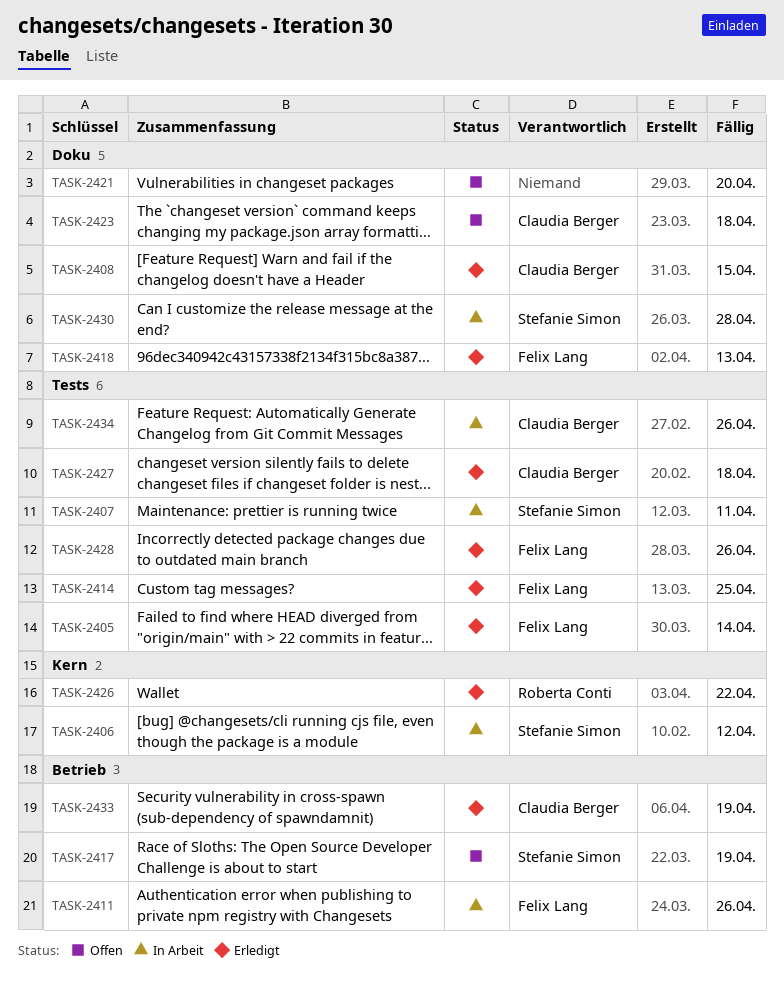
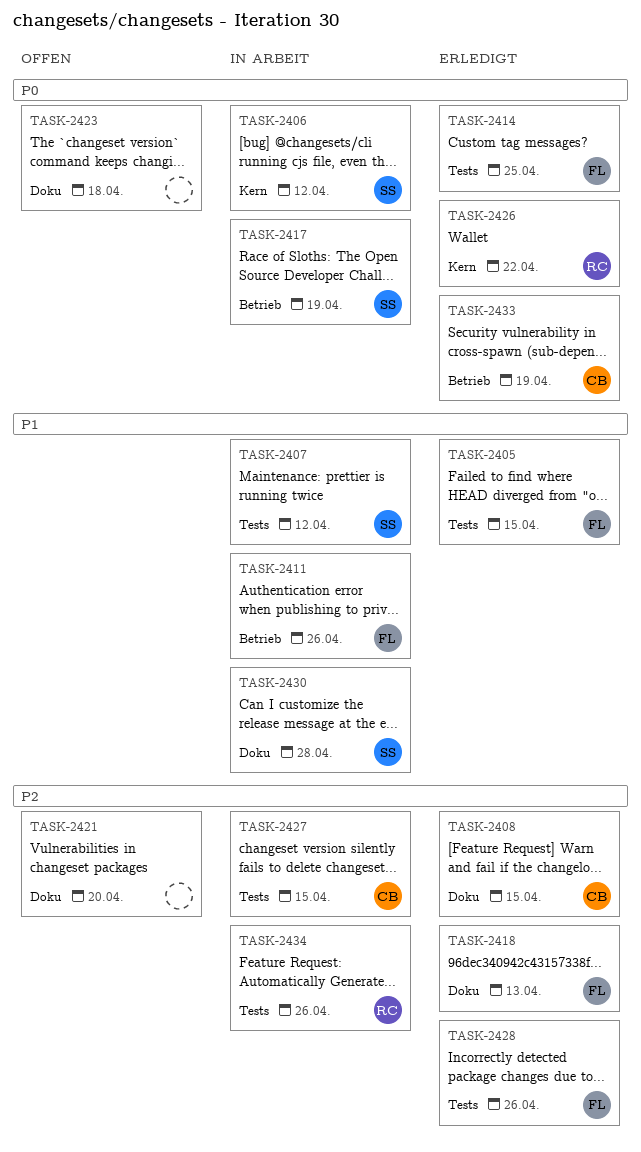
TASK-2405, due: Apr 14 -> Apr 15
TASK-2407, due: Apr 11 -> Apr 12
TASK-2417, status: Offen -> In Arbeit
TASK-2423, owner: Claudia Berger -> none
TASK-2427, status: Erledigt -> In Arbeit
TASK-2427, due: Apr 18 -> Apr 15
TASK-2434, owner: Claudia Berger -> Roberta Conti

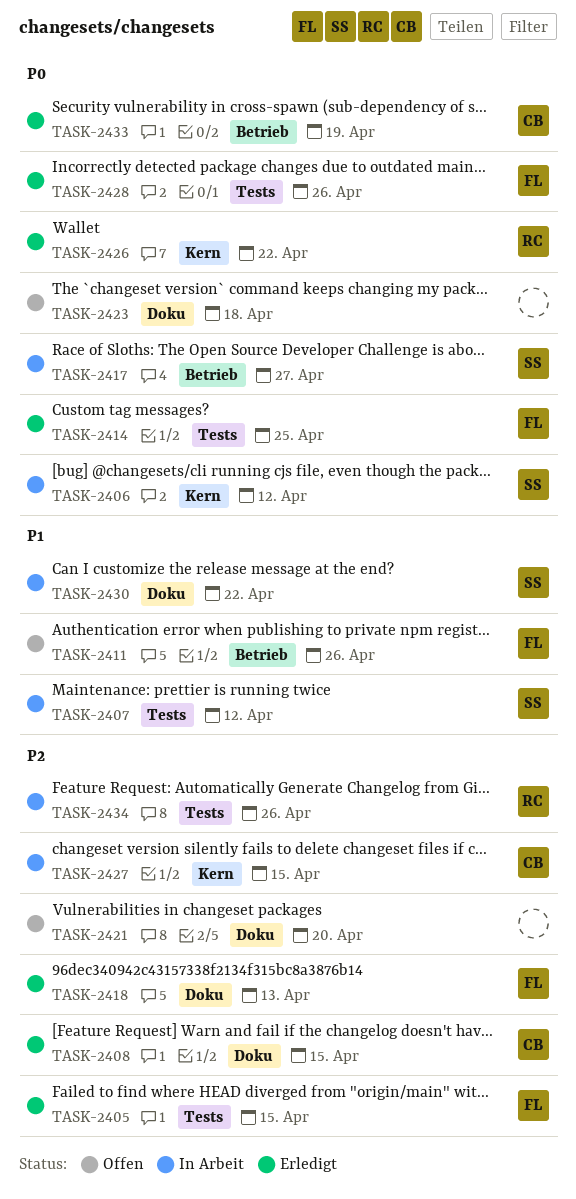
TASK-2405, priority: P1 -> P2
TASK-2411, status: In Arbeit -> Offen
TASK-2417, due: Apr 19 -> Apr 27
TASK-2427, label: Tests -> Kern
TASK-2428, priority: P2 -> P0
TASK-2430, due: Apr 28 -> Apr 22

